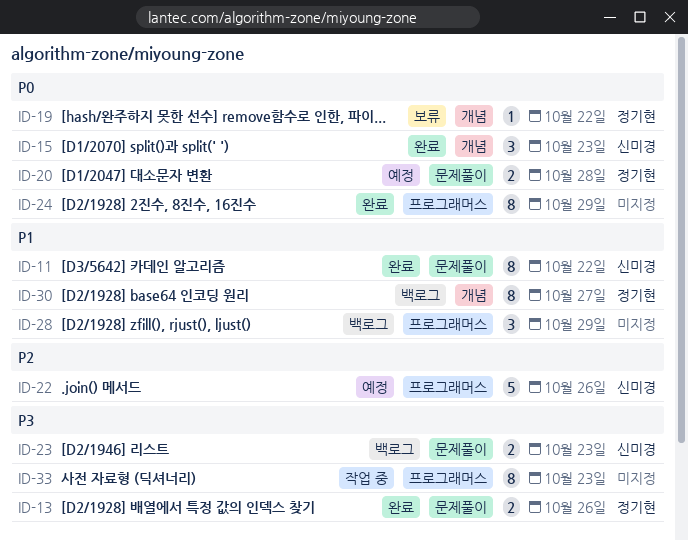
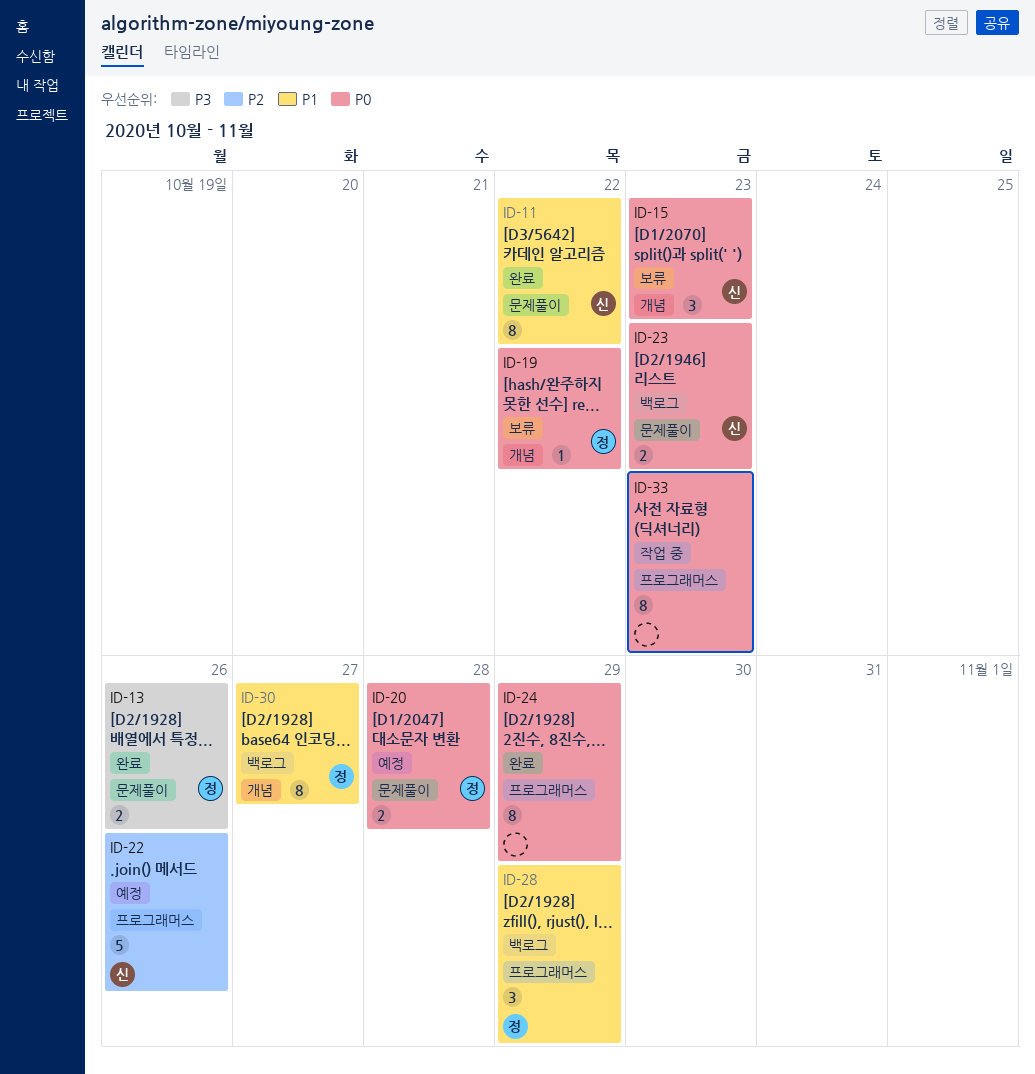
ID-15, status: 완료 -> 보류
ID-23, priority: P3 -> P0
ID-28, owner: none -> 정기현
ID-33, priority: P3 -> P0

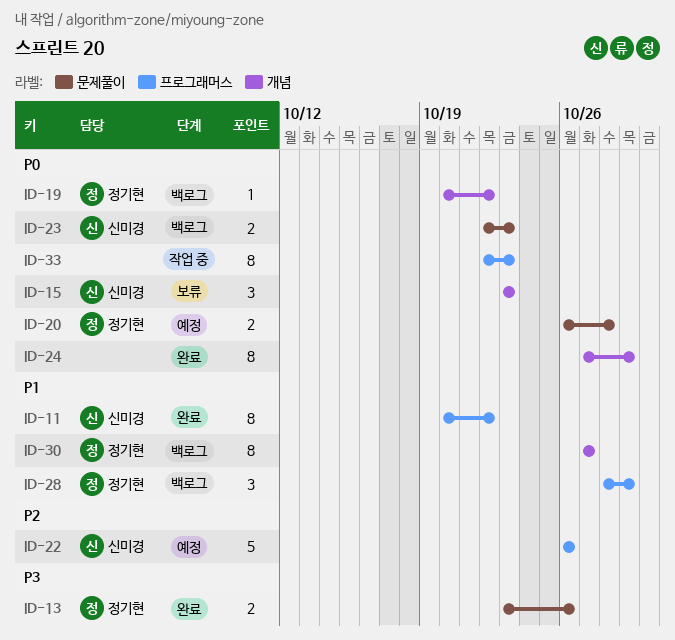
ID-11, label: 문제풀이 -> 프로그래머스
ID-19, status: 보류 -> 백로그
ID-24, label: 프로그래머스 -> 개념

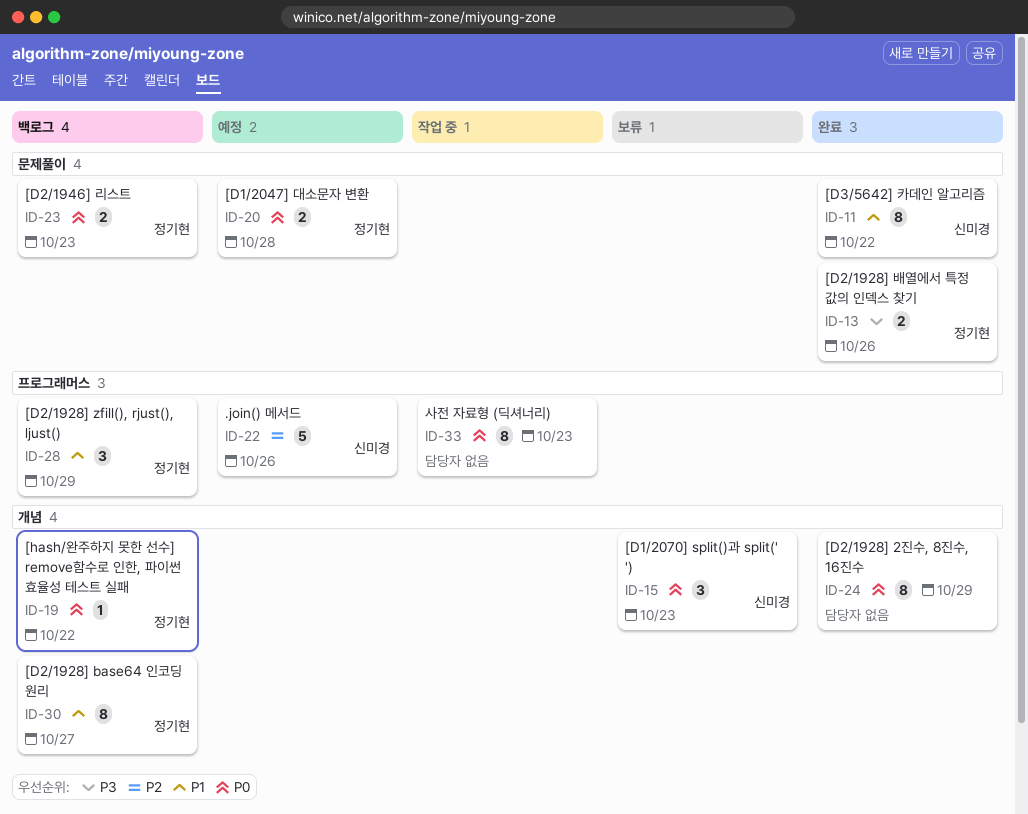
ID-11, label: 프로그래머스 -> 문제풀이
ID-23, owner: 신미경 -> 정기현

